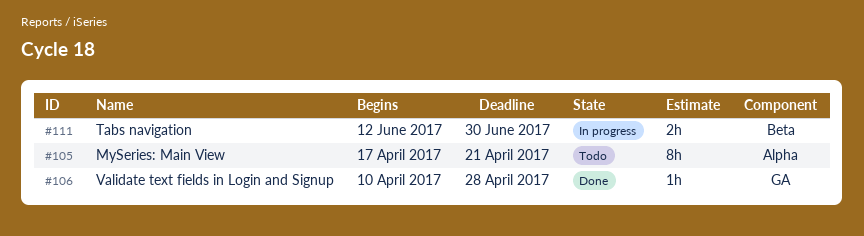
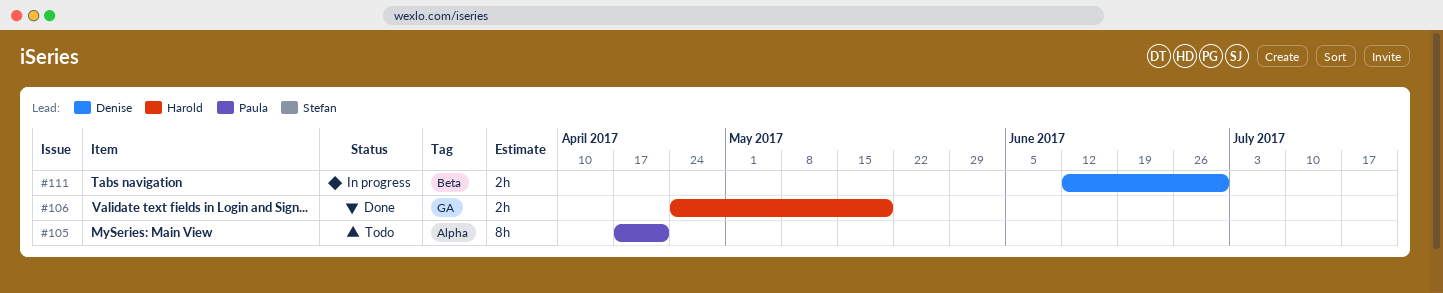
#106, estimate: 1h -> 2h
#106, start: Apr 10 -> Apr 24
#106, due: Apr 28 -> May 19

